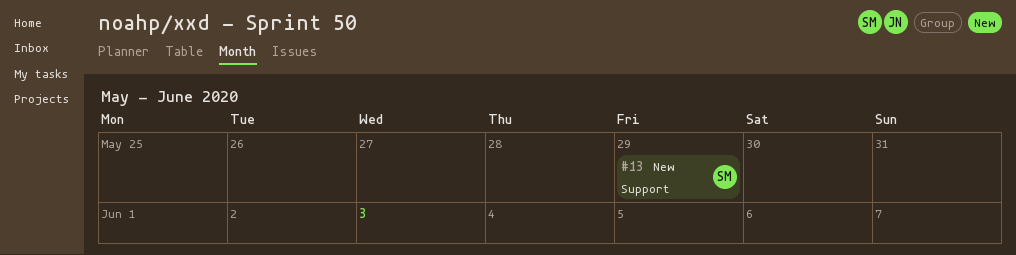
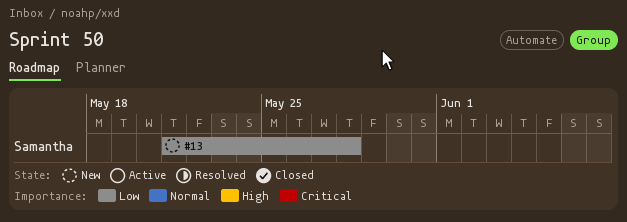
#13, due: May 29 -> May 28

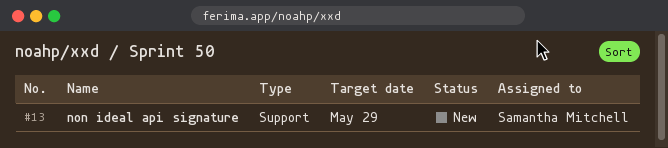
#13, due: May 28 -> May 29

